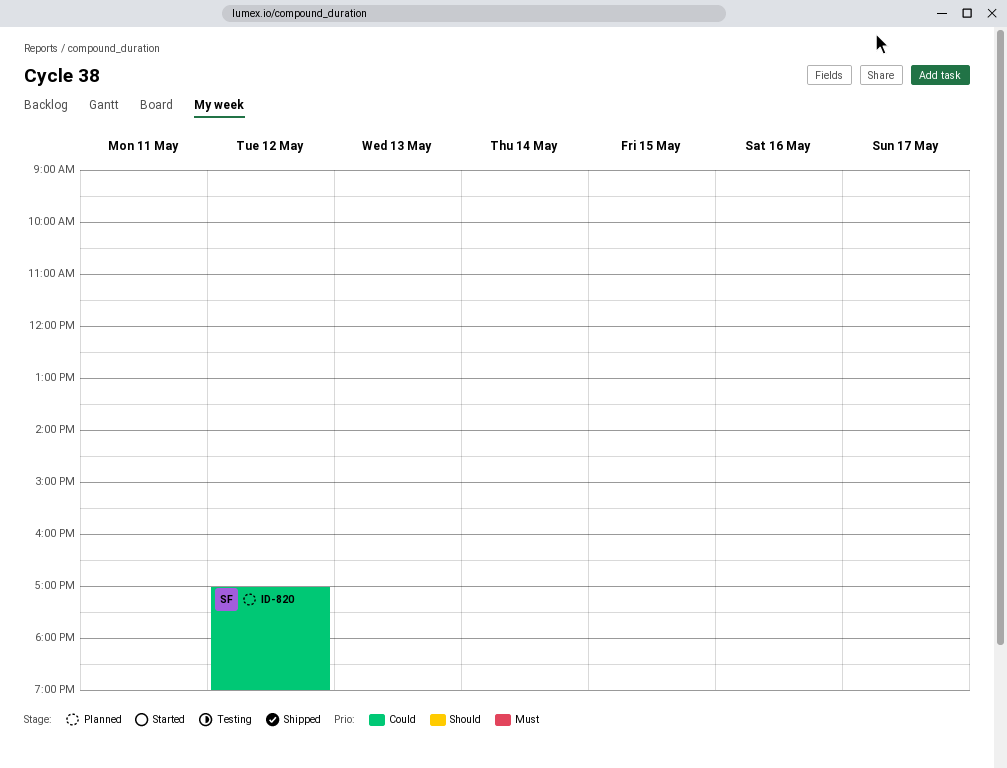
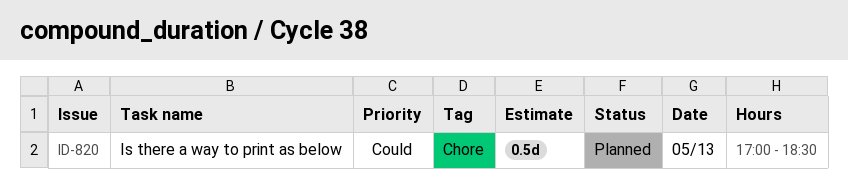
ID-820, day: May 12 -> May 13
ID-820, ends: 19:00 -> 18:30

